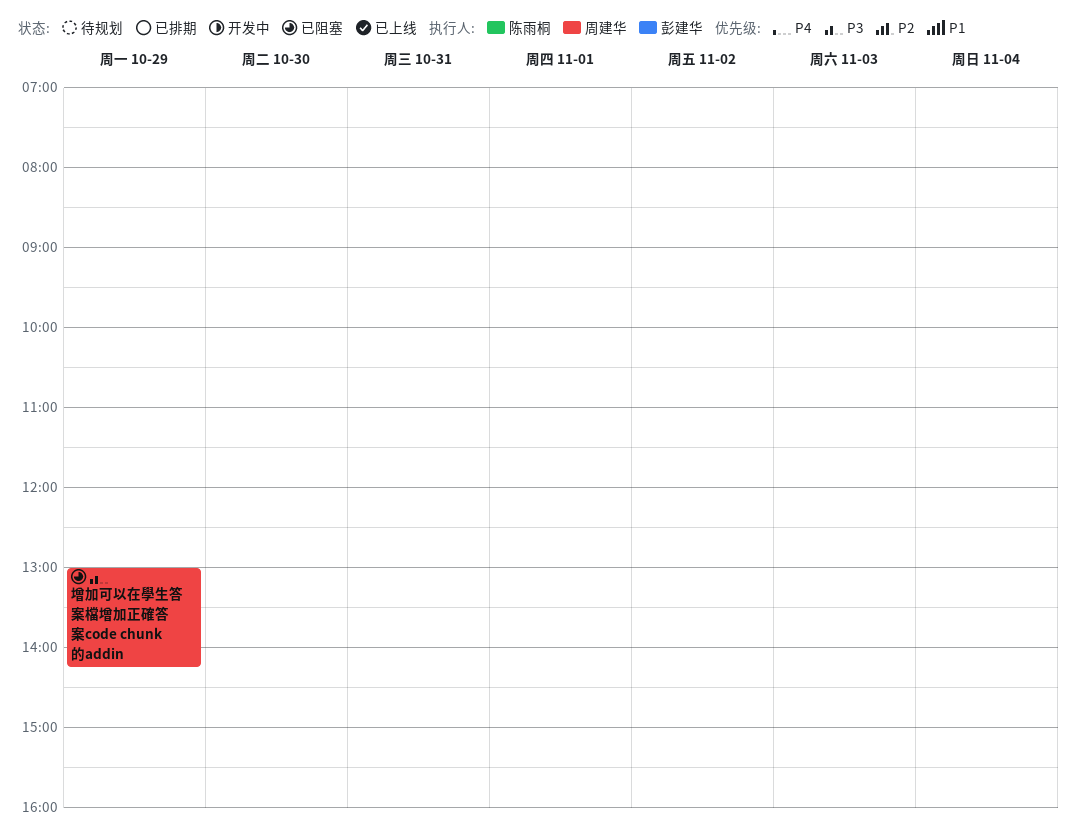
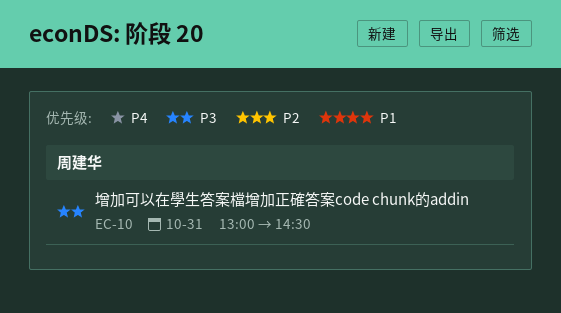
增加可以在學生答案檔增加正確答案code chunk的addin, day: Oct 29 -> Oct 31
增加可以在學生答案檔增加正確答案code chunk的addin, ends: 14:15 -> 14:30

